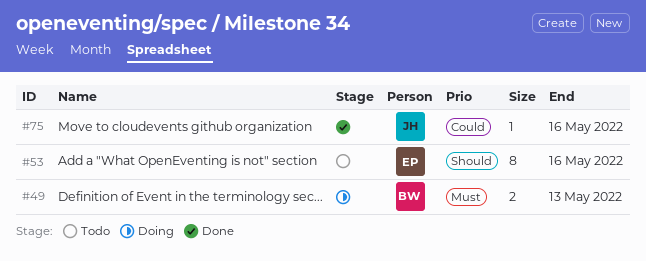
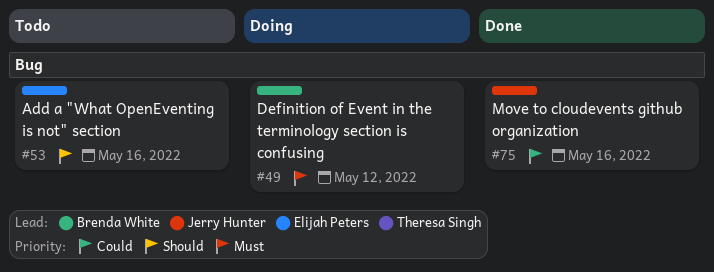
#49, due: May 13 -> May 12

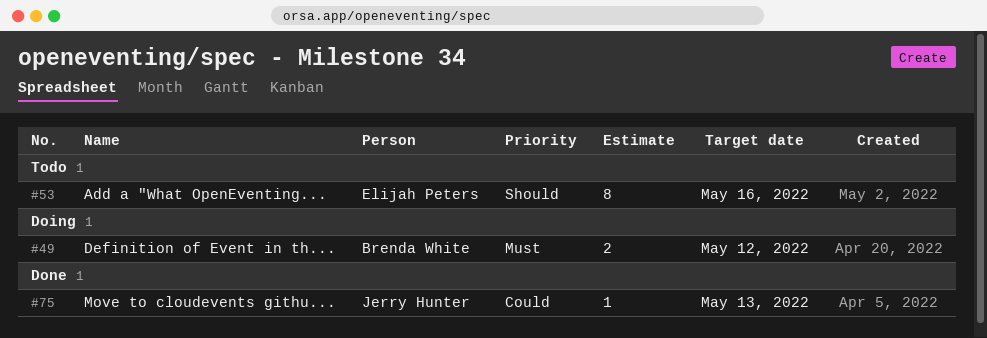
#75, due: May 16 -> May 13

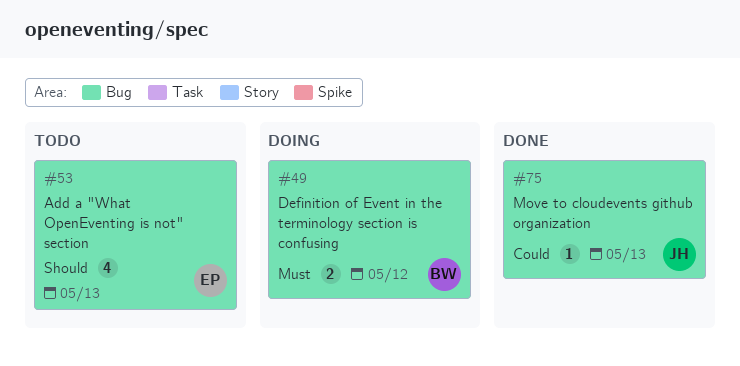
#53, estimate: 8 -> 4
#53, due: May 16 -> May 13

